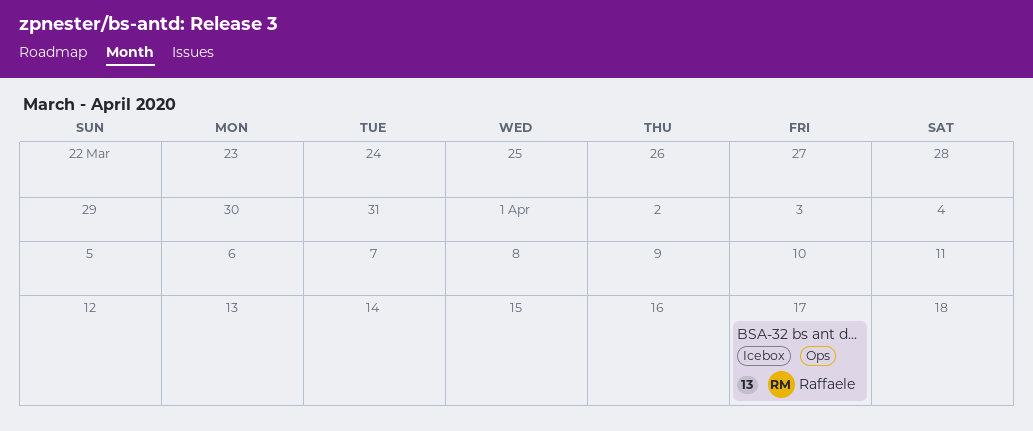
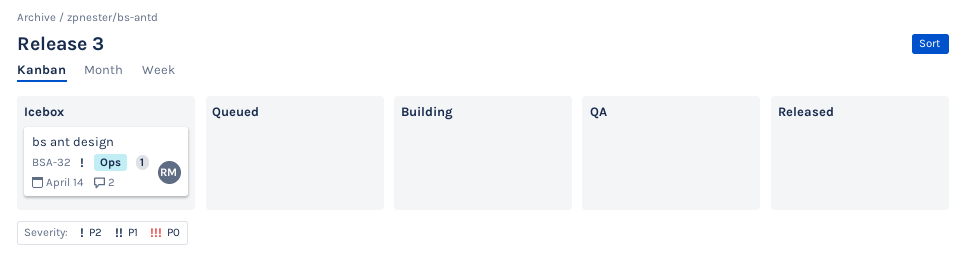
BSA-32, estimate: 13 -> 1
BSA-32, due: Apr 17 -> Apr 14

